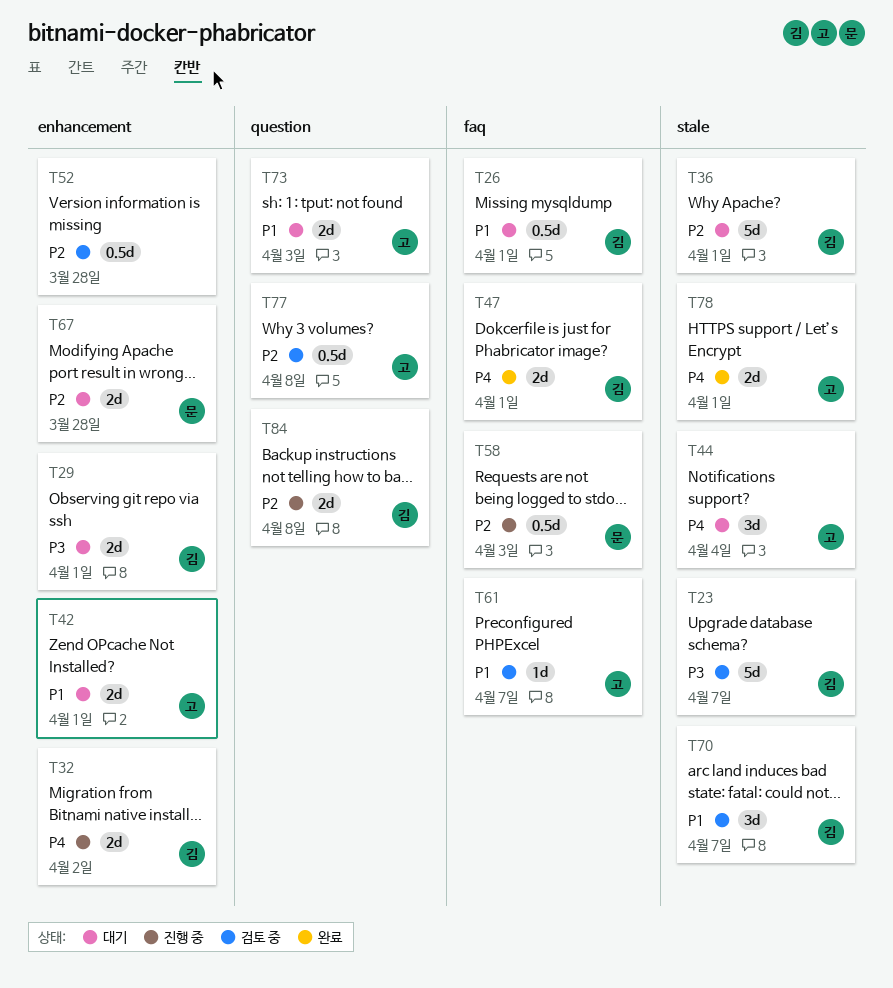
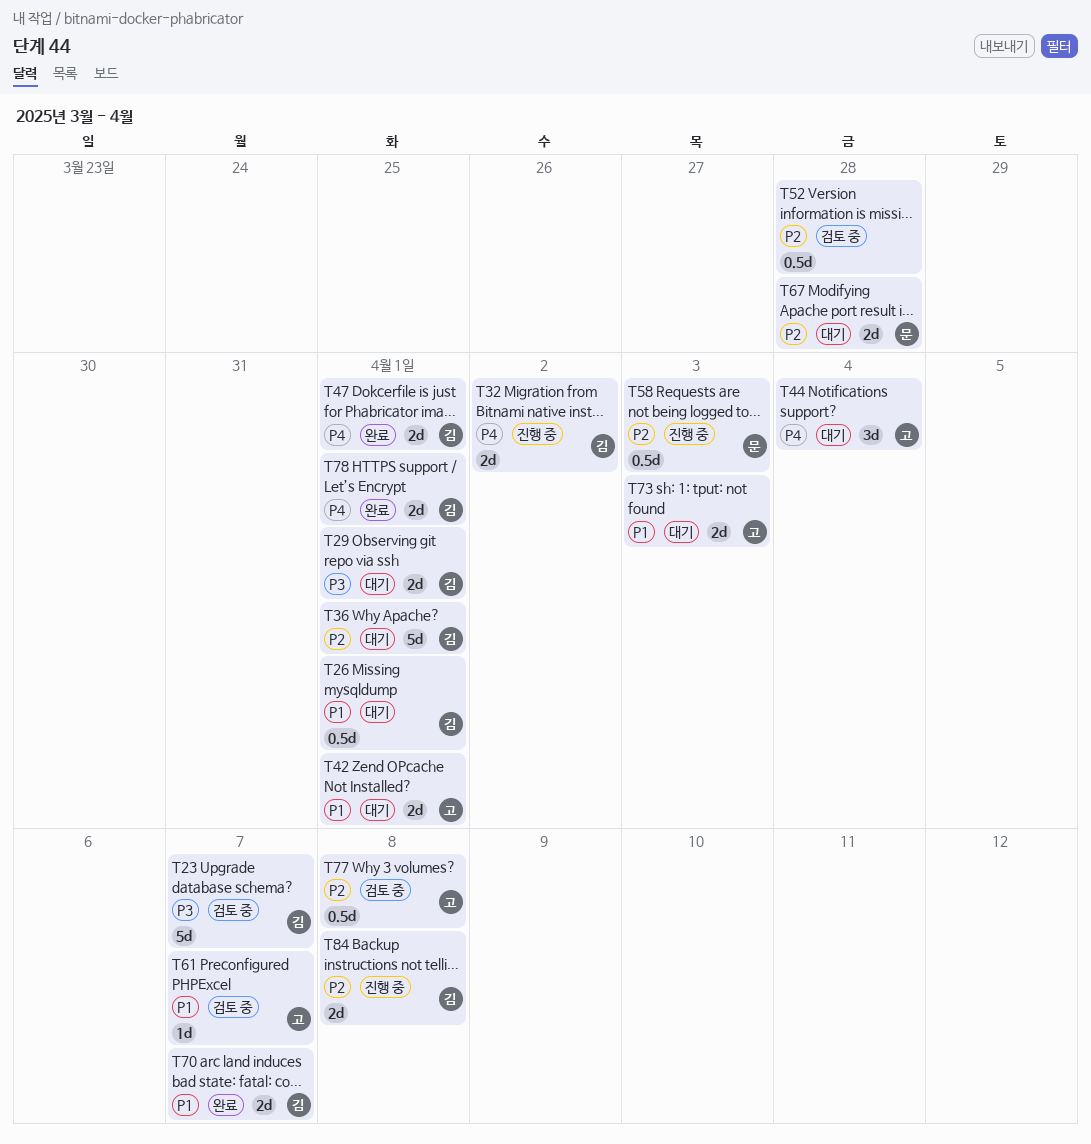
T70, status: 검토 중 -> 완료
T70, estimate: 3d -> 2d
T78, owner: 고 -> 김

